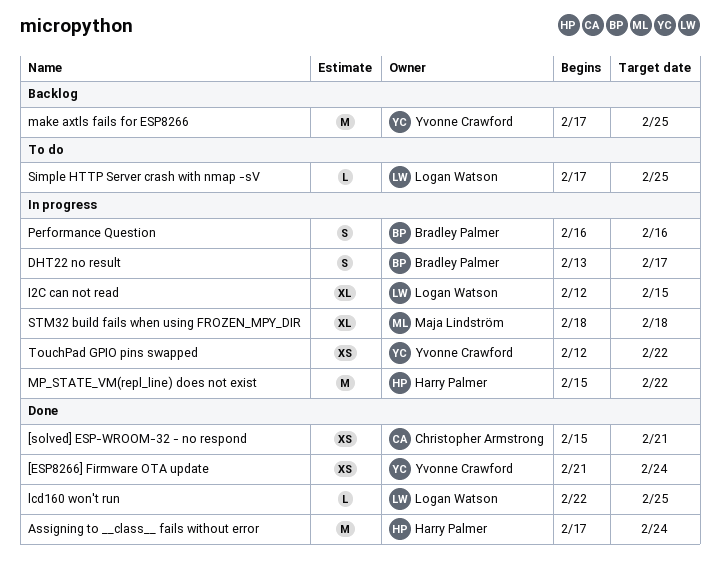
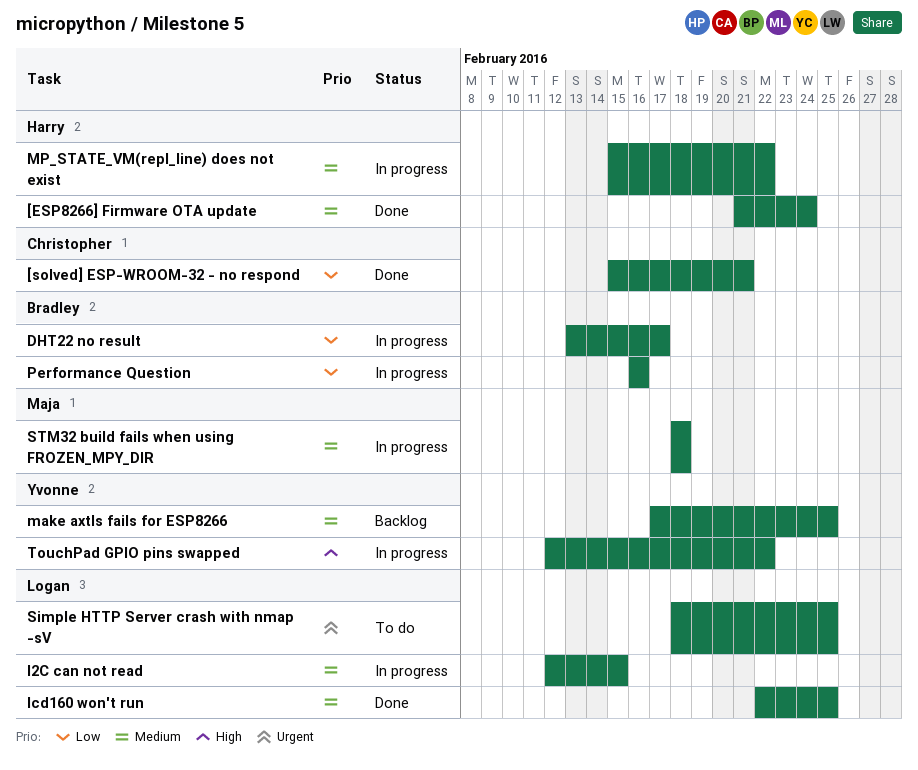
[ESP8266] Firmware OTA update, owner: Yvonne Crawford -> Harry Palmer
Assigning to __class__ fails without error: present -> none
Simple HTTP Server crash with nmap -sV, start: Feb 17 -> Feb 18

